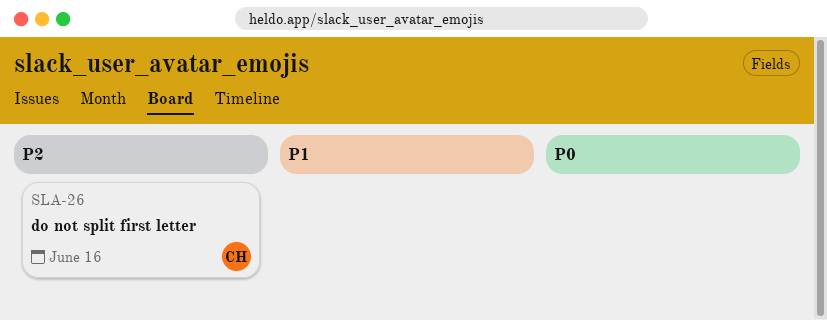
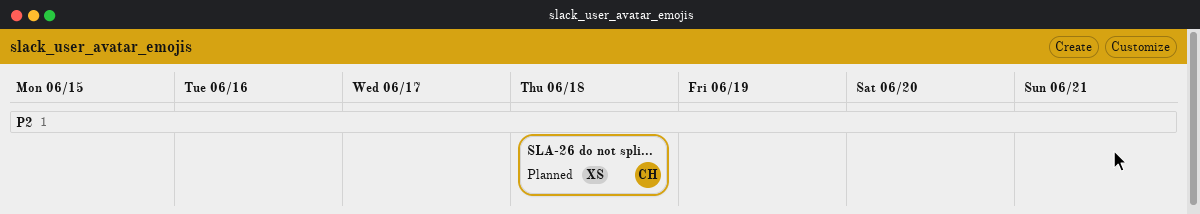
SLA-26, due: Jun 16 -> Jun 18

